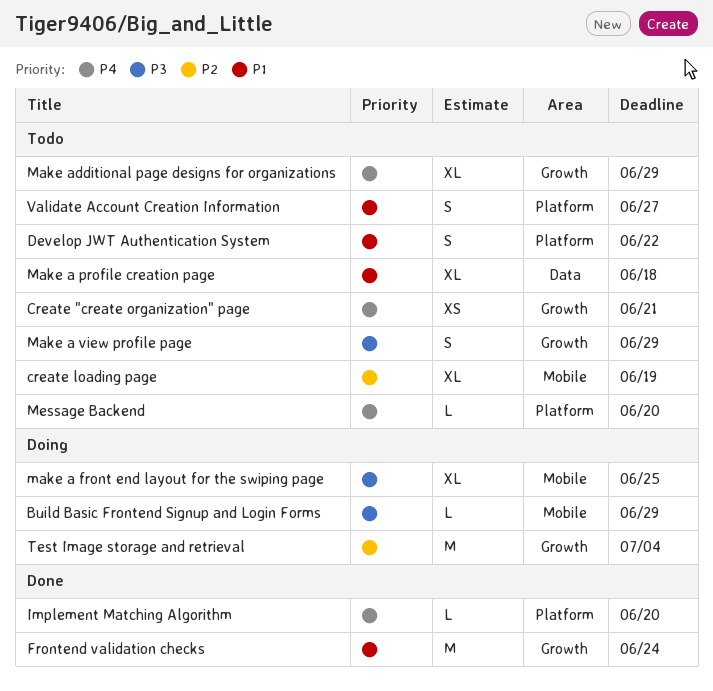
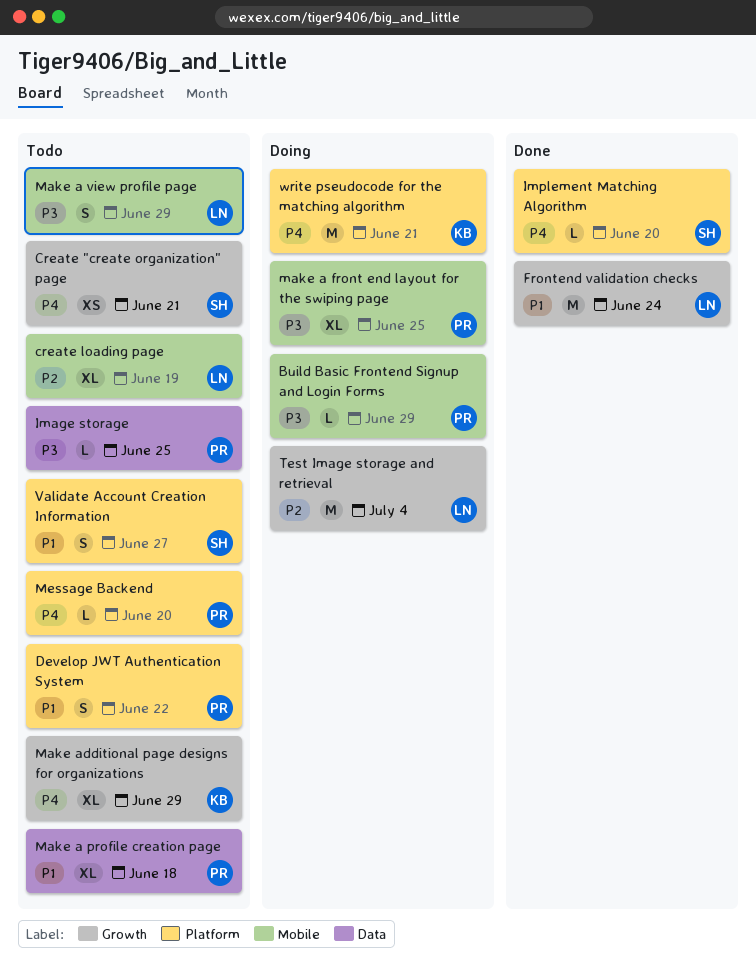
Image storage: none -> present
Make a view profile page, label: Growth -> Mobile
write pseudocode for the matching algorithm: none -> present

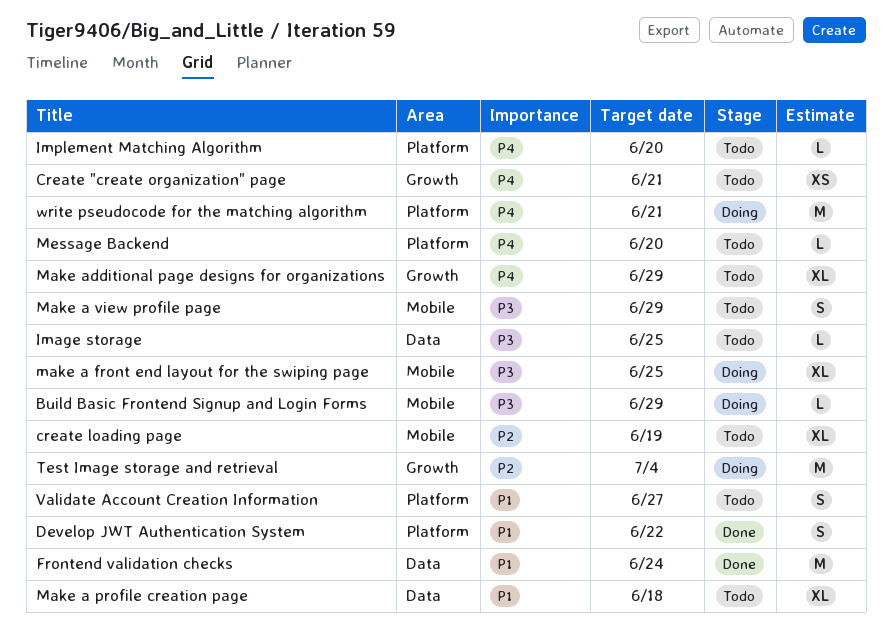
Develop JWT Authentication System, status: Todo -> Done
Frontend validation checks, label: Growth -> Data
Implement Matching Algorithm, status: Done -> Todo

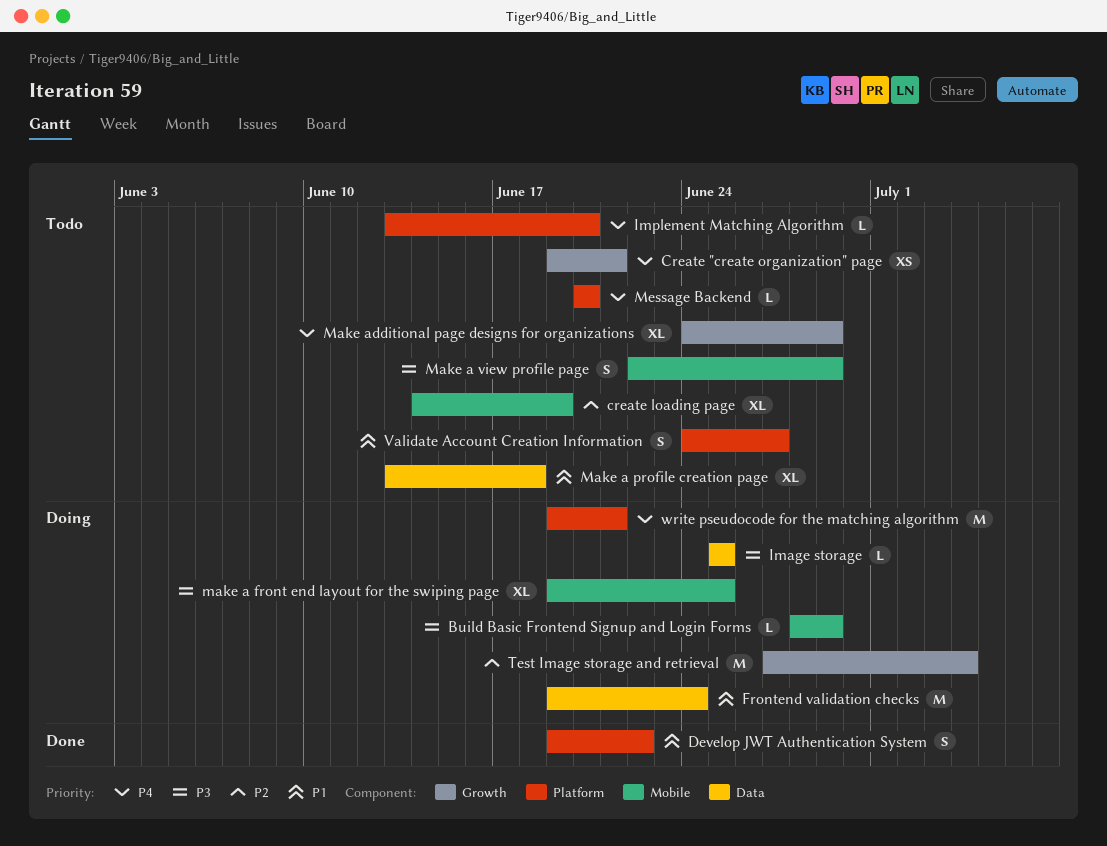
Frontend validation checks, status: Done -> Doing
Image storage, status: Todo -> Doing

